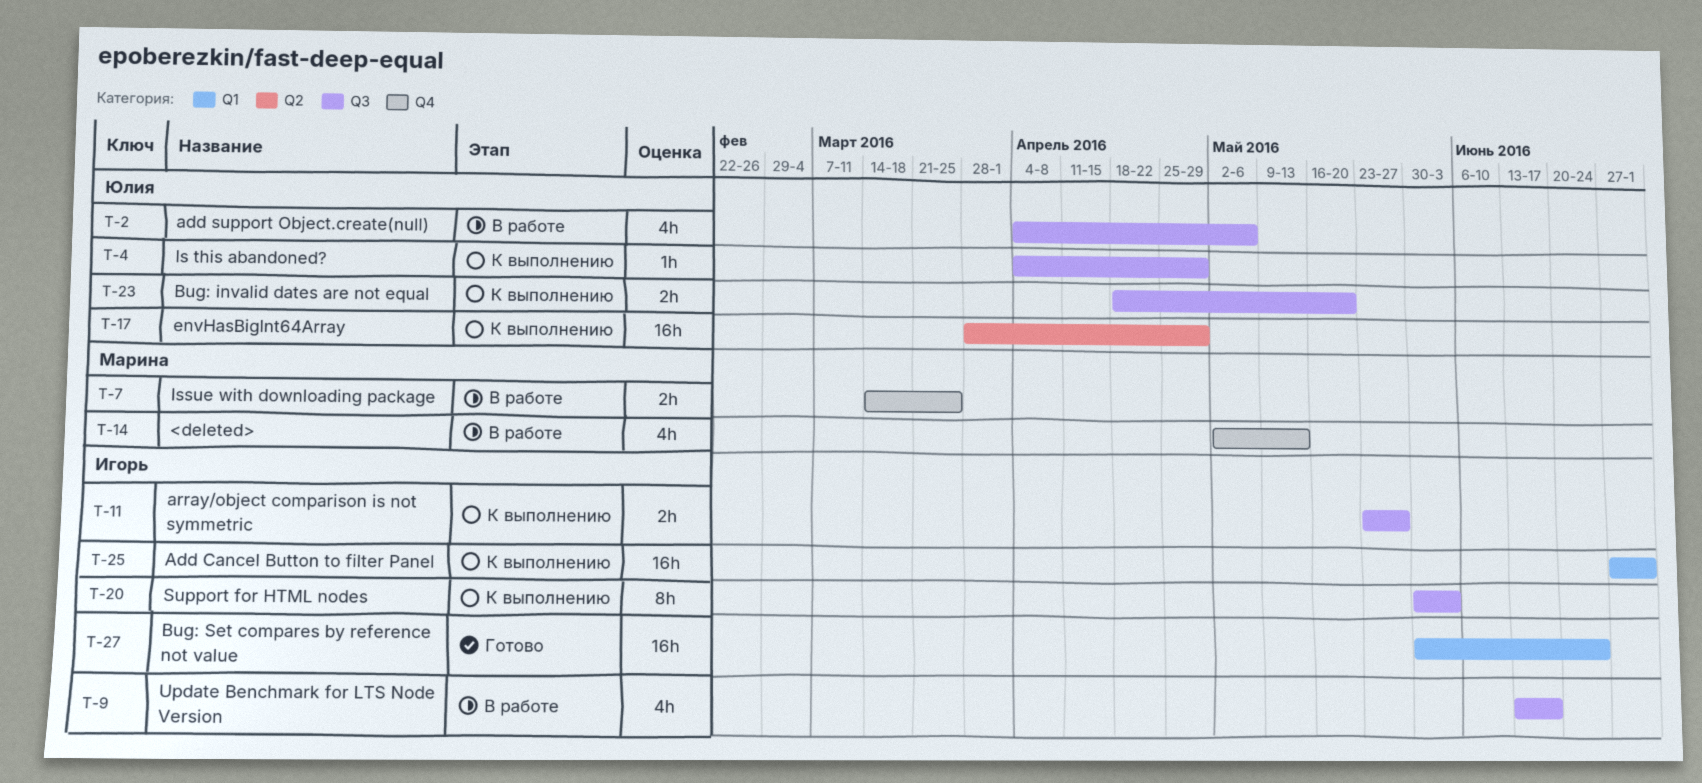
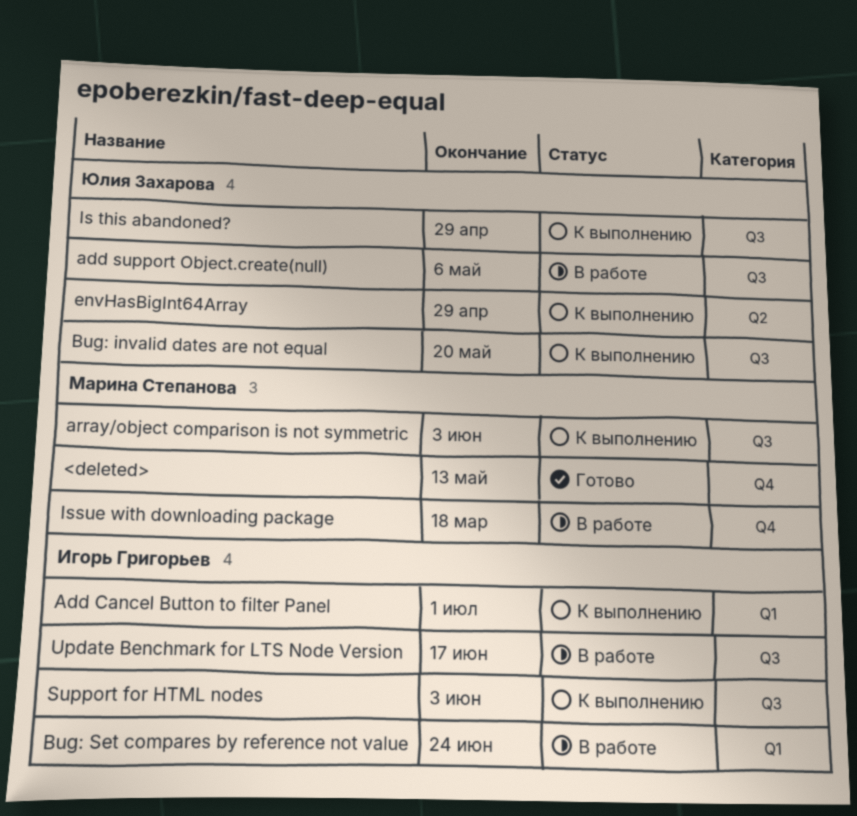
<deleted>, status: В работе -> Готово
array/object comparison is not symmetric, owner: Игорь Григорьев -> Марина Степанова
array/object comparison is not symmetric, due: May 27 -> Jun 3
Bug: Set compares by reference not value, status: Готово -> В работе
Issue with downloading package, due: Mar 25 -> Mar 18

